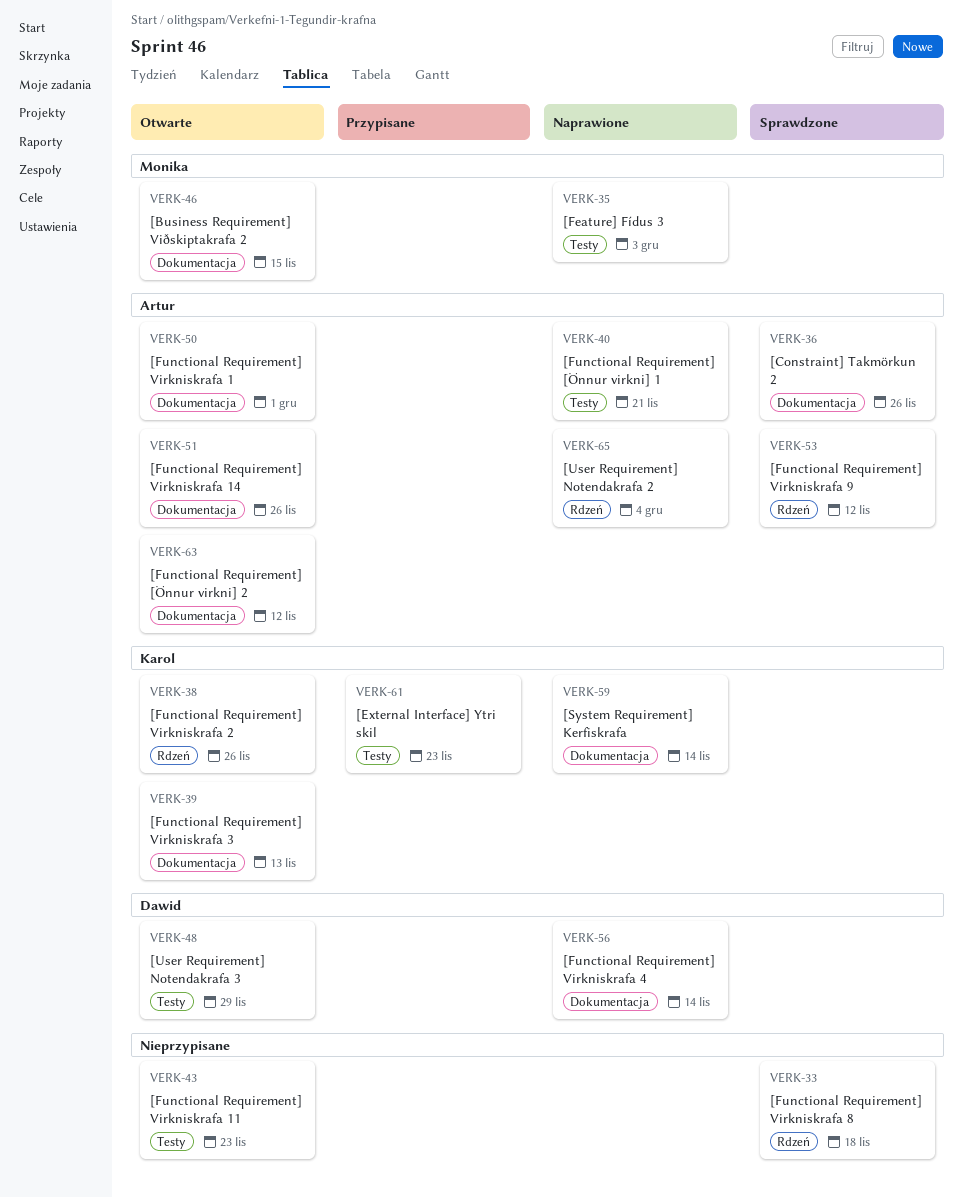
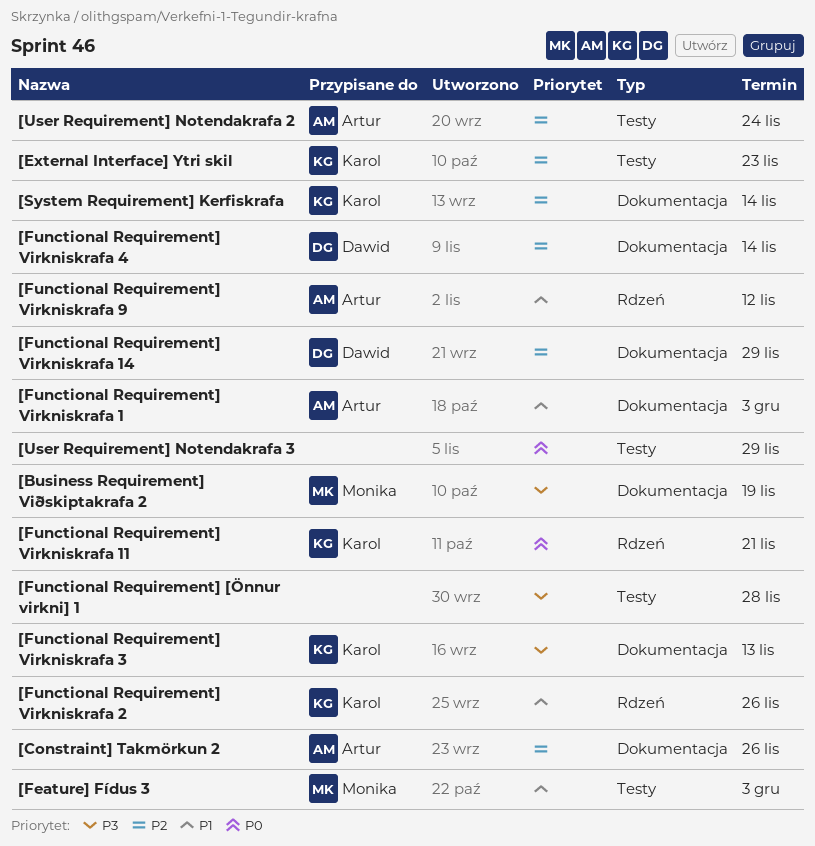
[Business Requirement] Viðskiptakrafa 2, due: Nov 15 -> Nov 19
[Functional Requirement] [Önnur virkni] 1, owner: Artur -> none
[Functional Requirement] [Önnur virkni] 1, due: Nov 21 -> Nov 28
[Functional Requirement] [Önnur virkni] 2: present -> none
[Functional Requirement] Virkniskrafa 1, due: Dec 1 -> Dec 3
[Functional Requirement] Virkniskrafa 11, owner: none -> Karol
[Functional Requirement] Virkniskrafa 11, label: Testy -> Rdzeń
[Functional Requirement] Virkniskrafa 11, due: Nov 23 -> Nov 21
[Functional Requirement] Virkniskrafa 14, owner: Artur -> Dawid
[Functional Requirement] Virkniskrafa 14, due: Nov 26 -> Nov 29
[Functional Requirement] Virkniskrafa 8: present -> none
[User Requirement] Notendakrafa 2, label: Rdzeń -> Testy
[User Requirement] Notendakrafa 2, due: Dec 4 -> Nov 24
[User Requirement] Notendakrafa 3, owner: Dawid -> none

